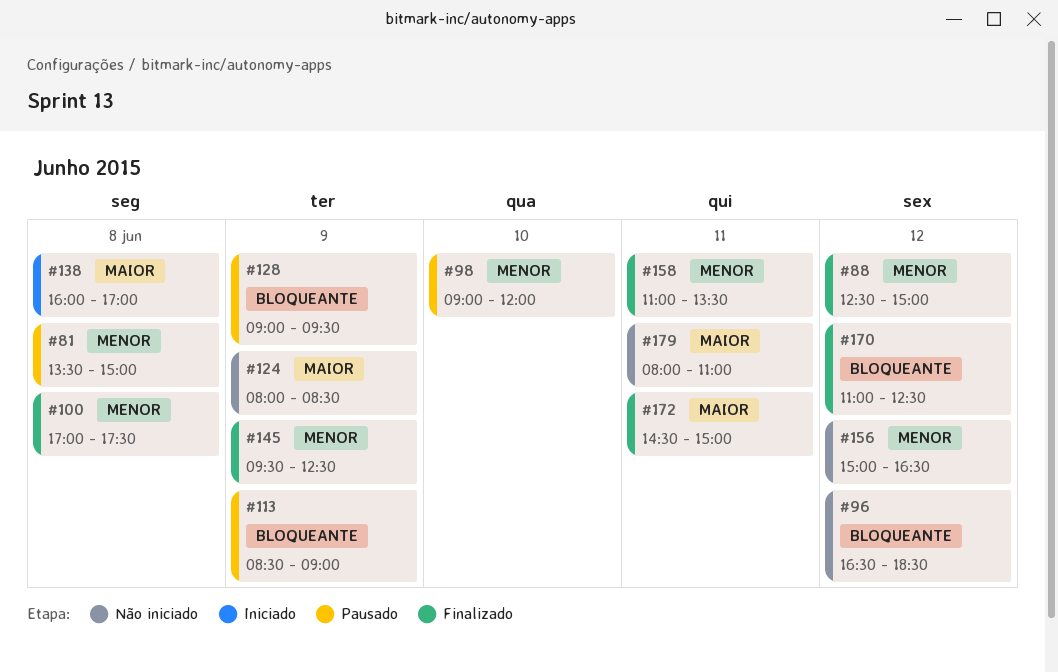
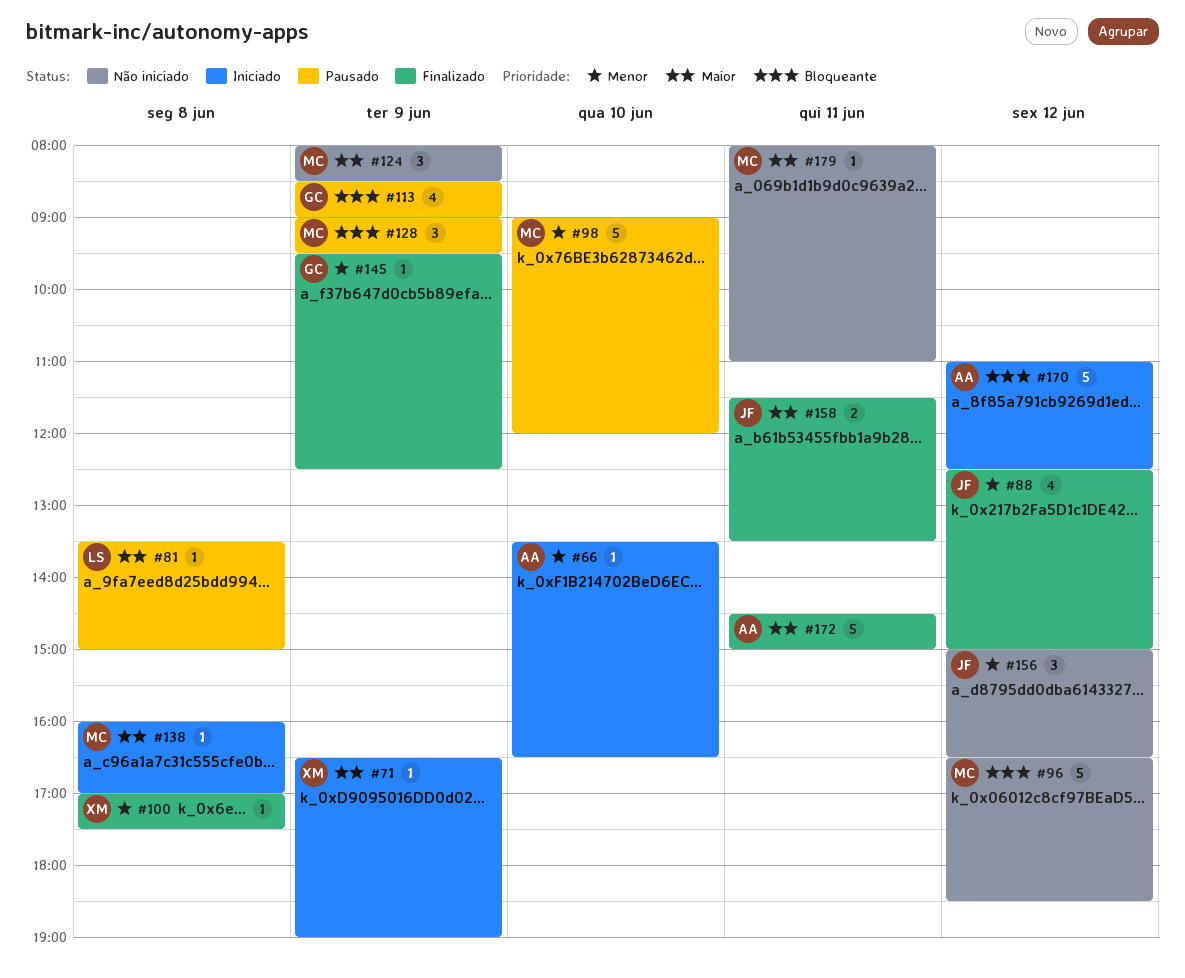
#66: none -> present
#71: none -> present
#81, priority: Menor -> Maior
#158, priority: Menor -> Maior
#158, begins: 11:00 -> 11:30
#170, status: Finalizado -> Iniciado

